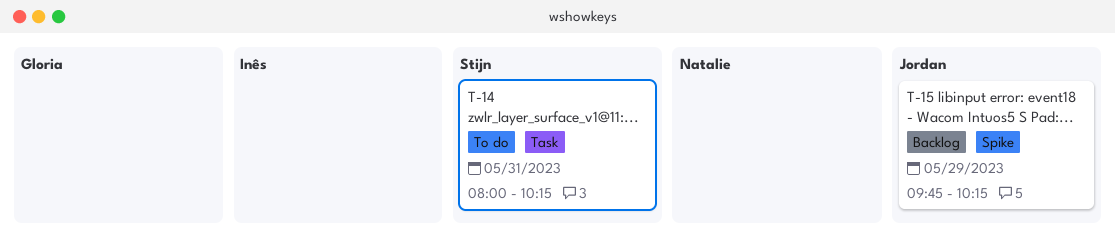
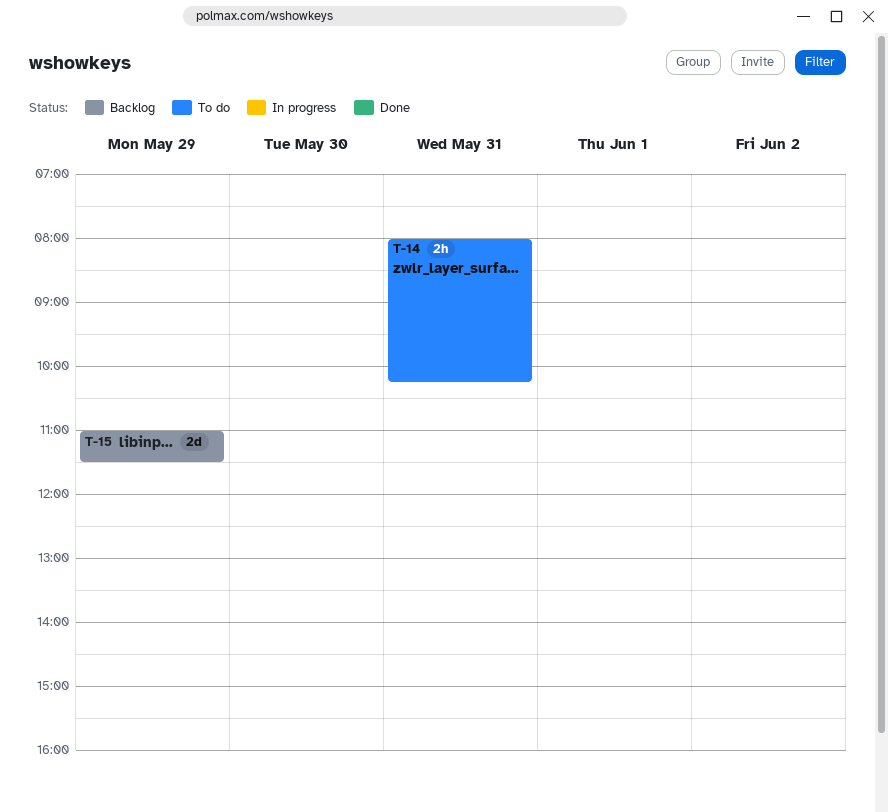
T-15, begins: 09:45 -> 11:00
T-15, ends: 10:15 -> 11:30

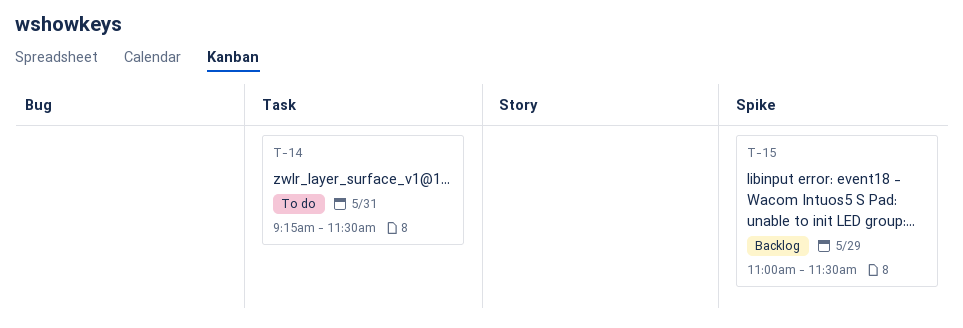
T-14, begins: 08:00 -> 09:15
T-14, ends: 10:15 -> 11:30

